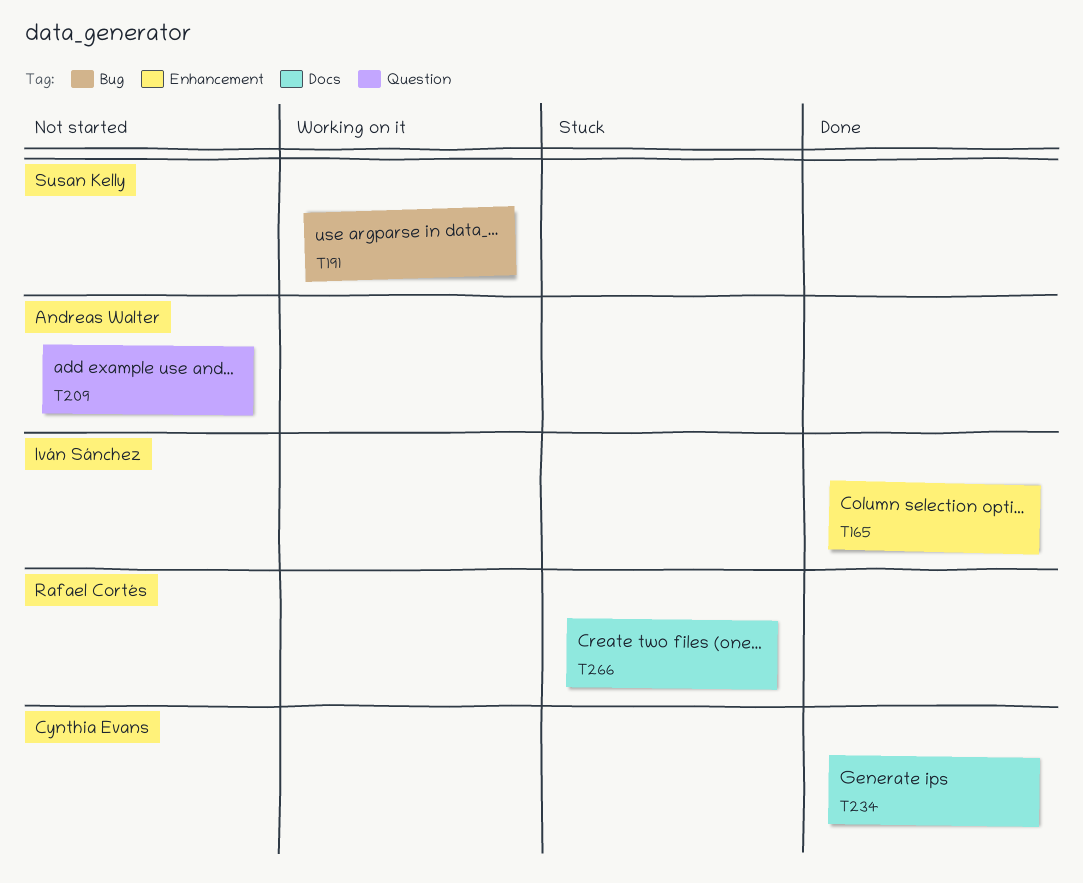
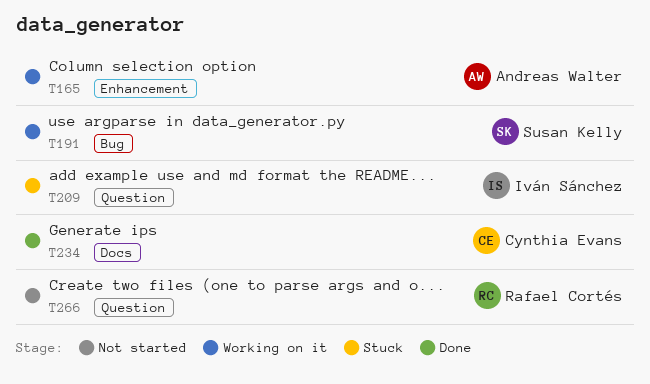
T165, status: Done -> Working on it
T165, owner: Iván Sánchez -> Andreas Walter
T209, status: Not started -> Stuck
T209, owner: Andreas Walter -> Iván Sánchez
T266, status: Stuck -> Not started
T266, label: Docs -> Question

